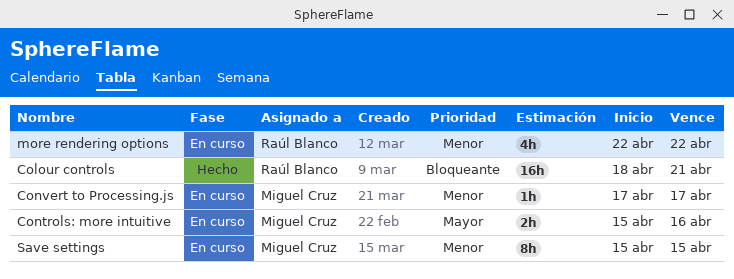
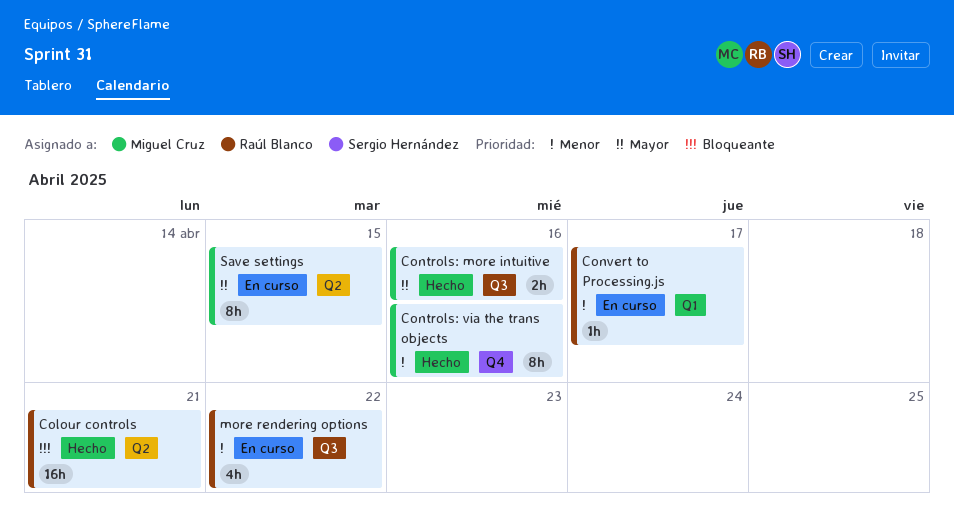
Controls: more intuitive, status: En curso -> Hecho
Controls: via the trans objects: none -> present
Convert to Processing.js, owner: Miguel Cruz -> Raúl Blanco
Save settings, priority: Menor -> Mayor

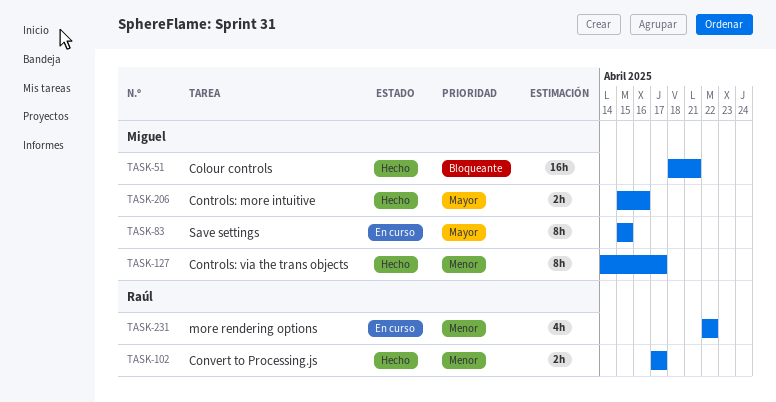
Colour controls, owner: Raúl Blanco -> Miguel Cruz
Controls: via the trans objects, due: Apr 16 -> Apr 17
Convert to Processing.js, status: En curso -> Hecho
Convert to Processing.js, estimate: 1h -> 2h

